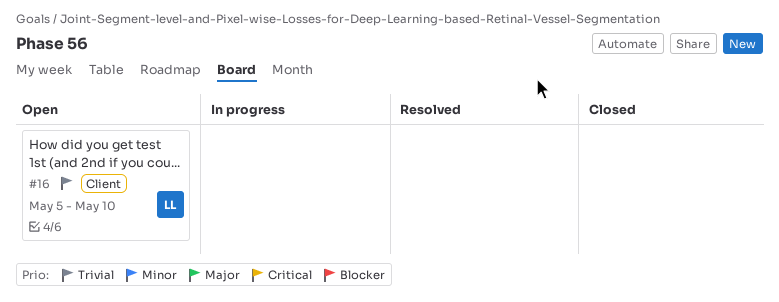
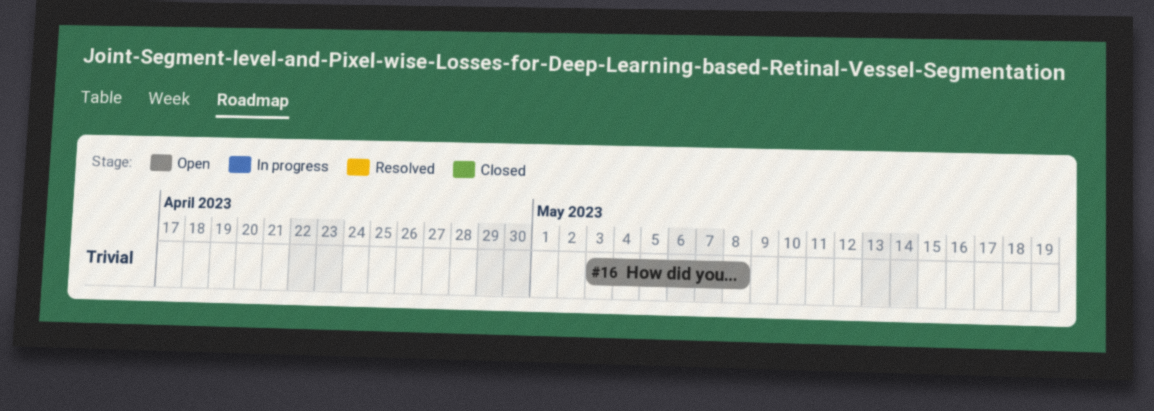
#16, start: May 5 -> May 3
#16, due: May 10 -> May 8

